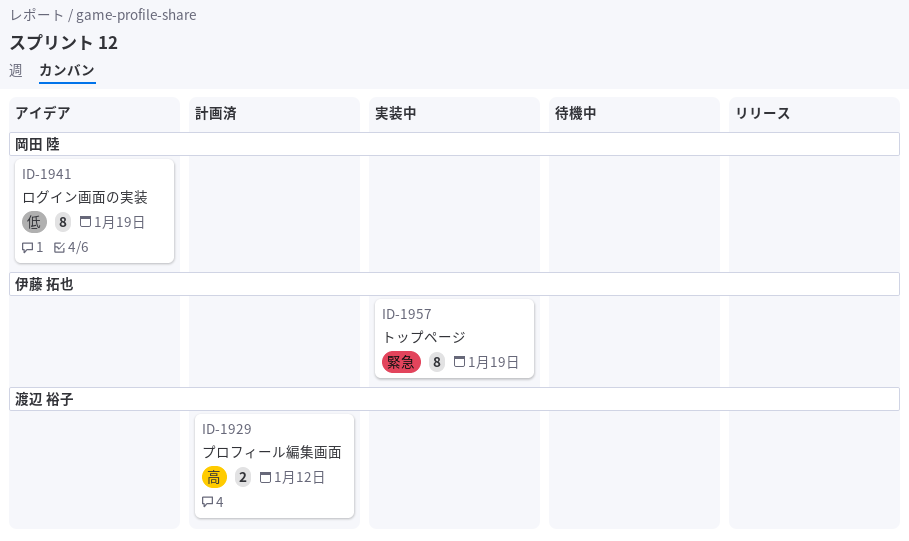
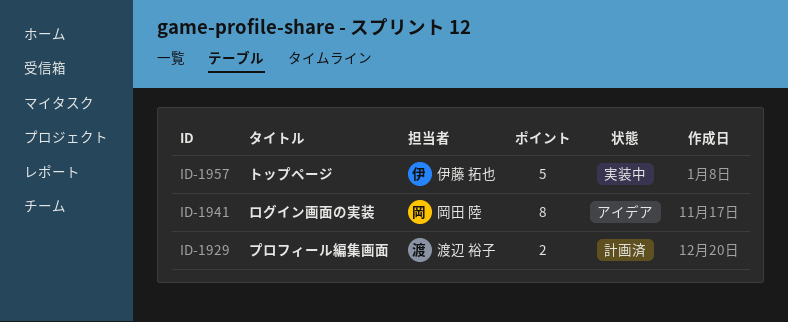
ID-1957, estimate: 8 -> 5

